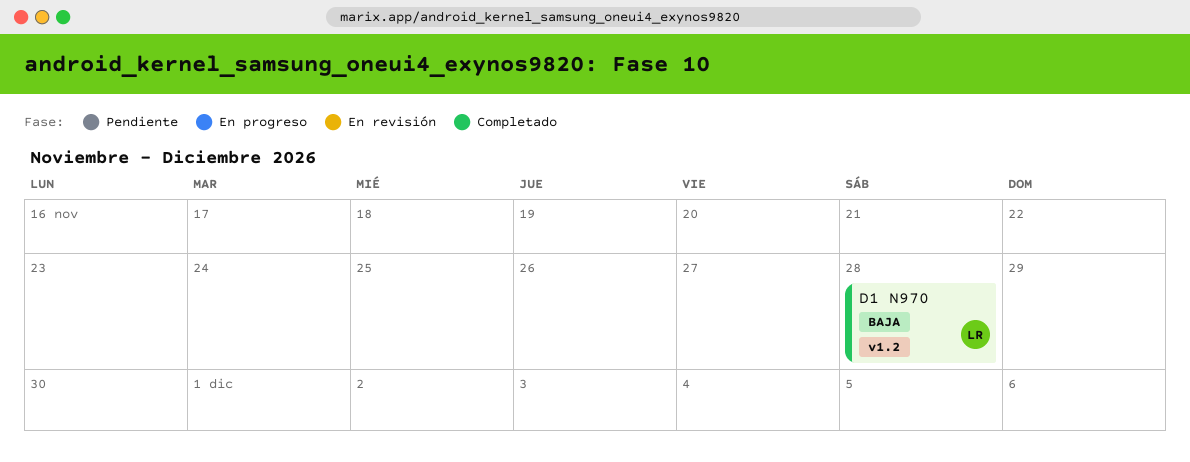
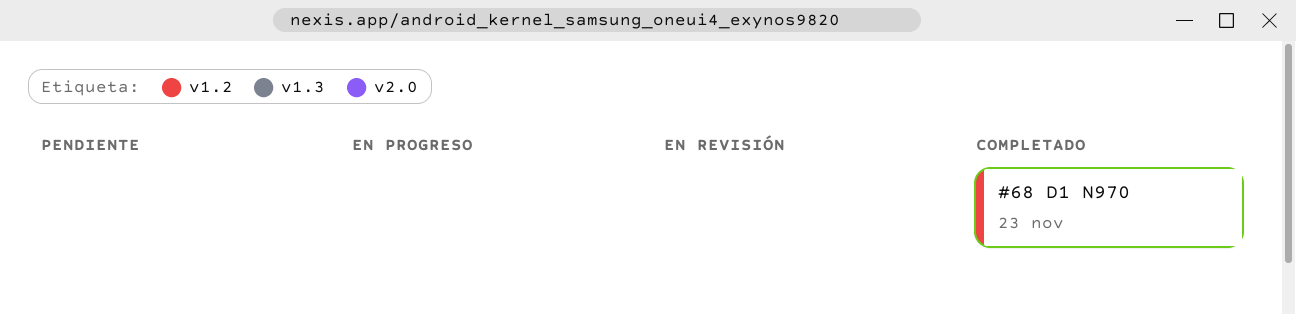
D1 N970, due: Nov 28 -> Nov 23

